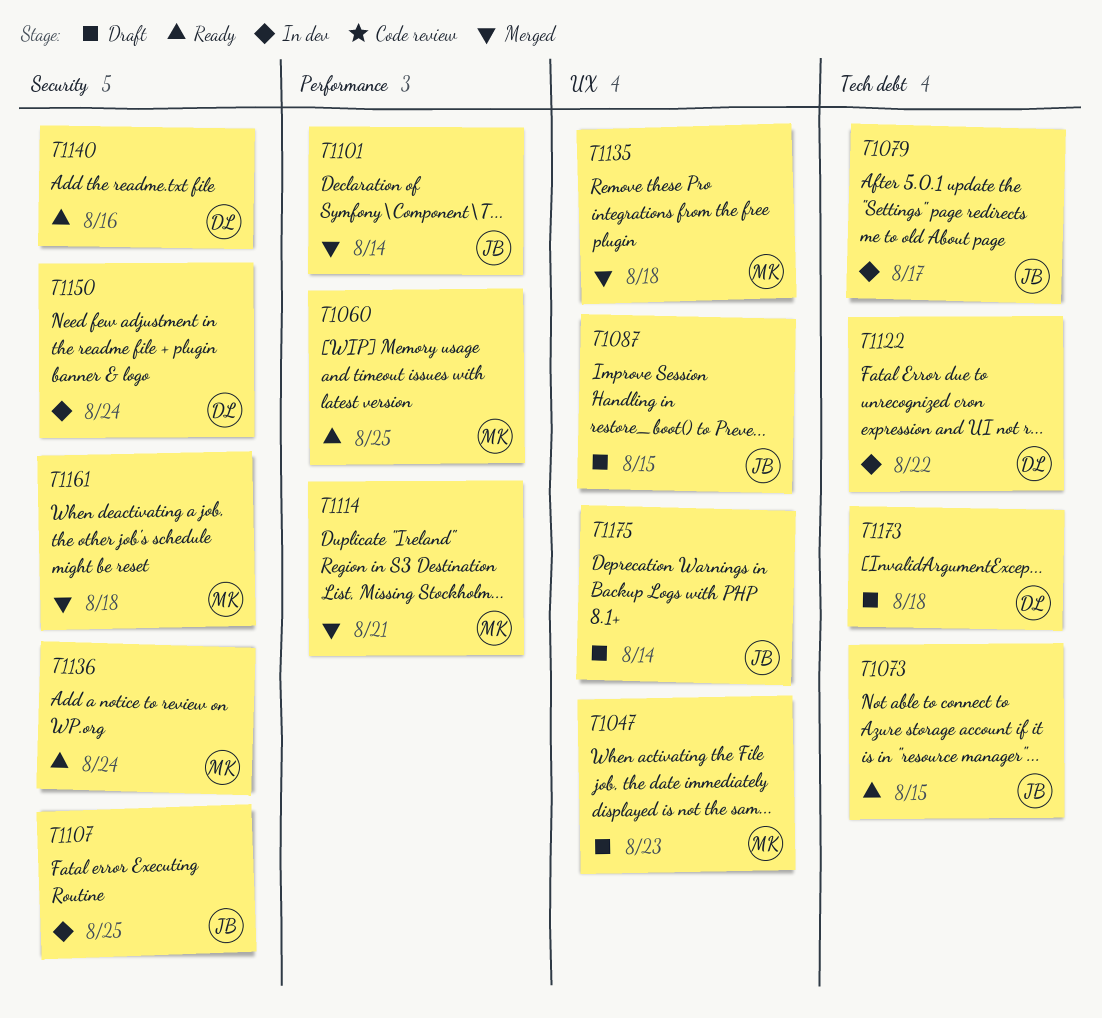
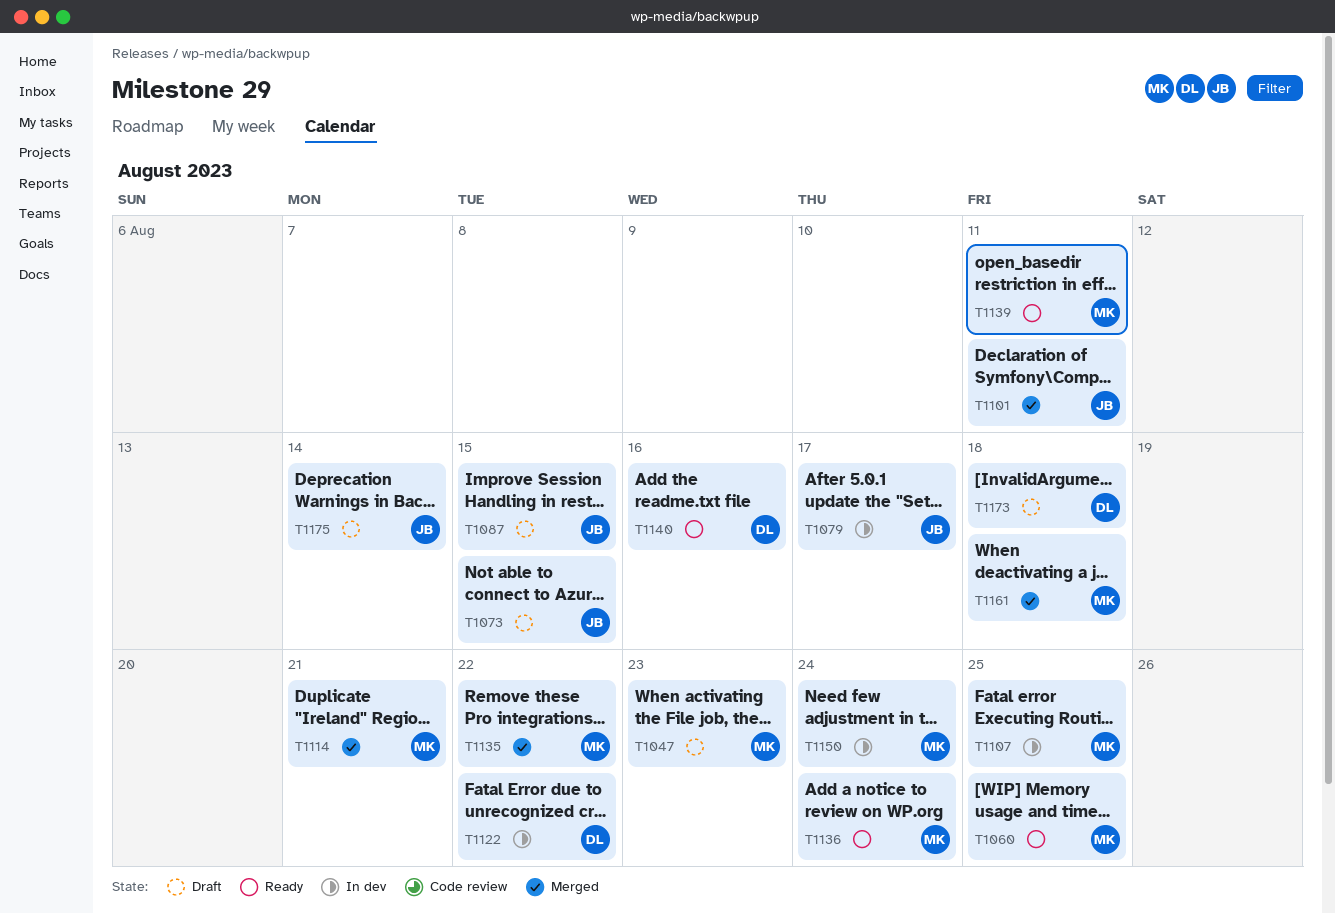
T1073, status: Ready -> Draft
T1101, due: Aug 14 -> Aug 11
T1107, owner: JB -> MK
T1135, due: Aug 18 -> Aug 22
T1139: none -> present
T1150, owner: DL -> MK

